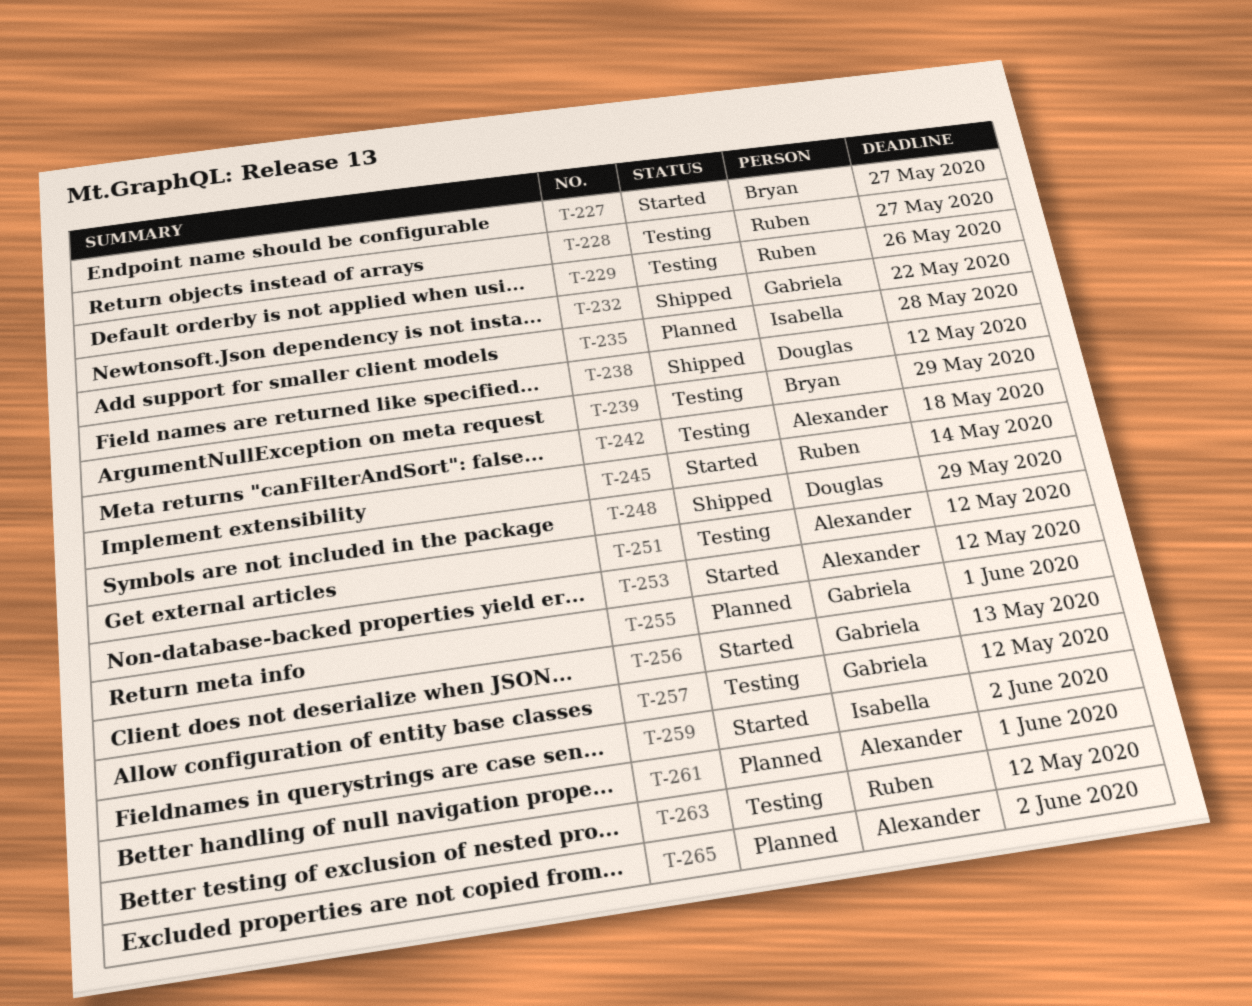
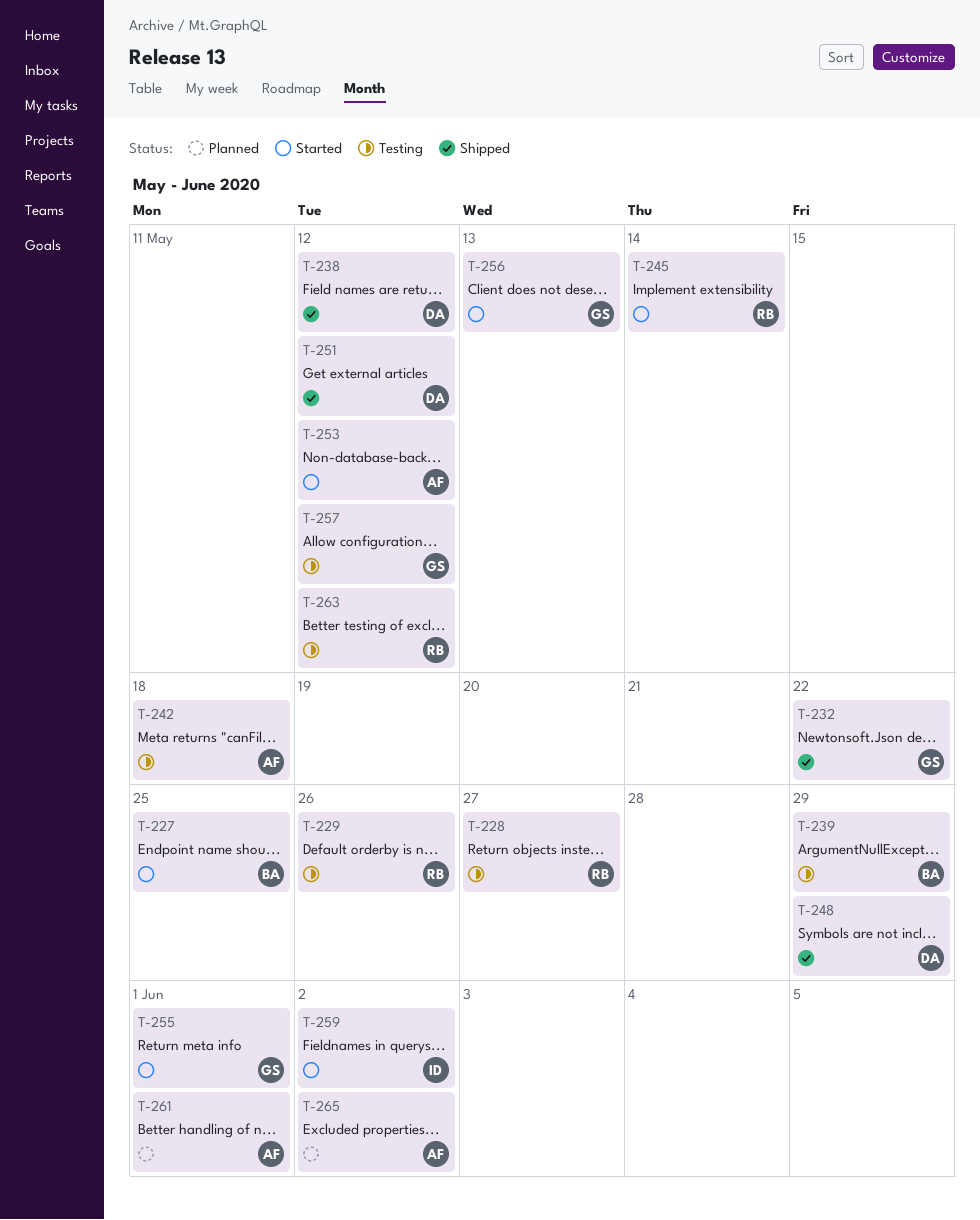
T-227, due: May 27 -> May 25
T-235: present -> none
T-251, status: Testing -> Shipped
T-251, owner: Alexander -> Douglas
T-255, status: Planned -> Started

